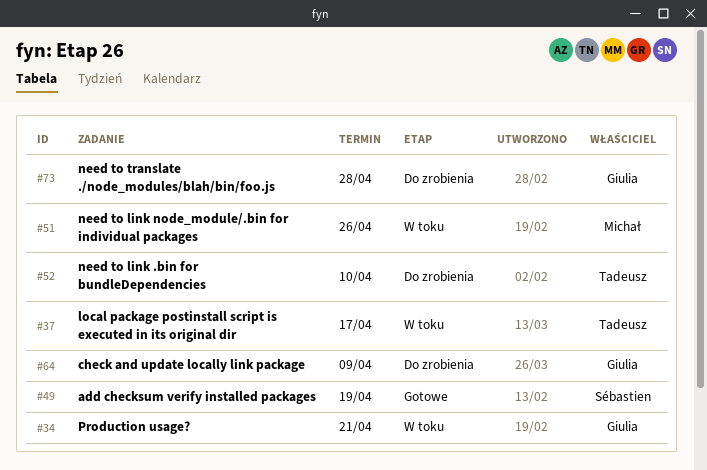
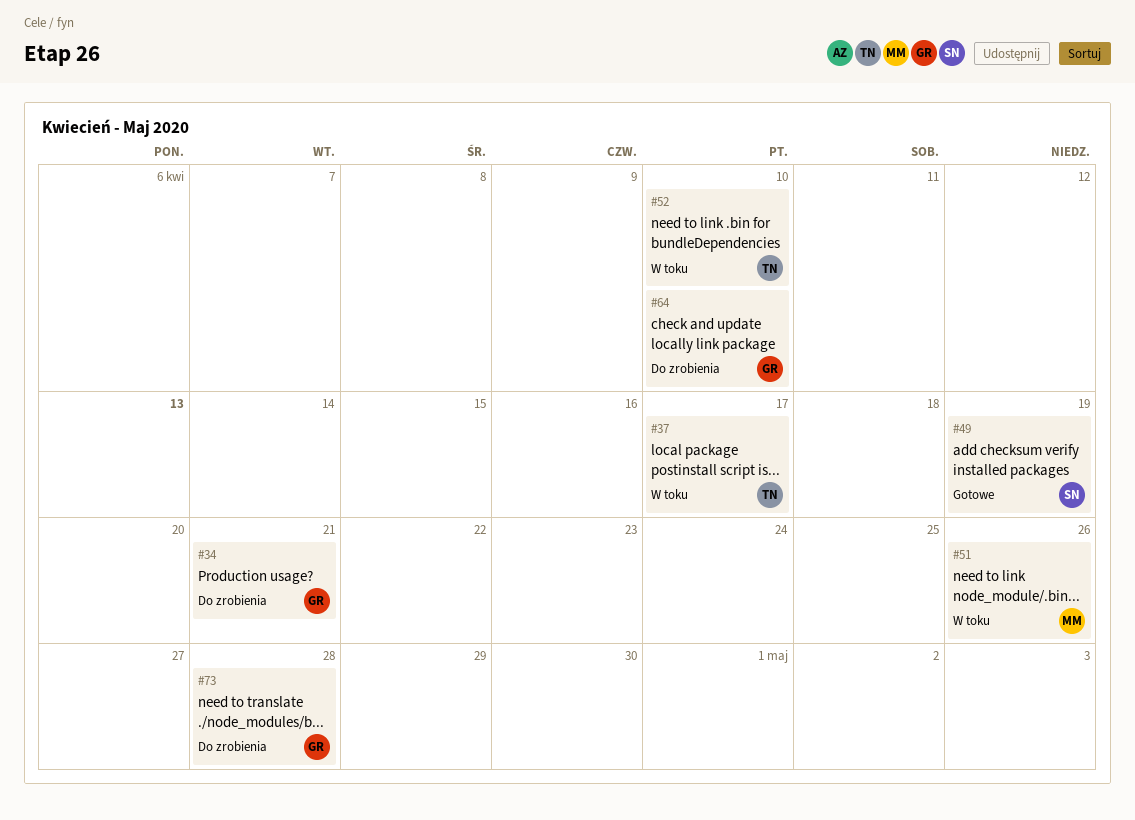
#34, status: W toku -> Do zrobienia
#52, status: Do zrobienia -> W toku
#64, due: Apr 9 -> Apr 10

